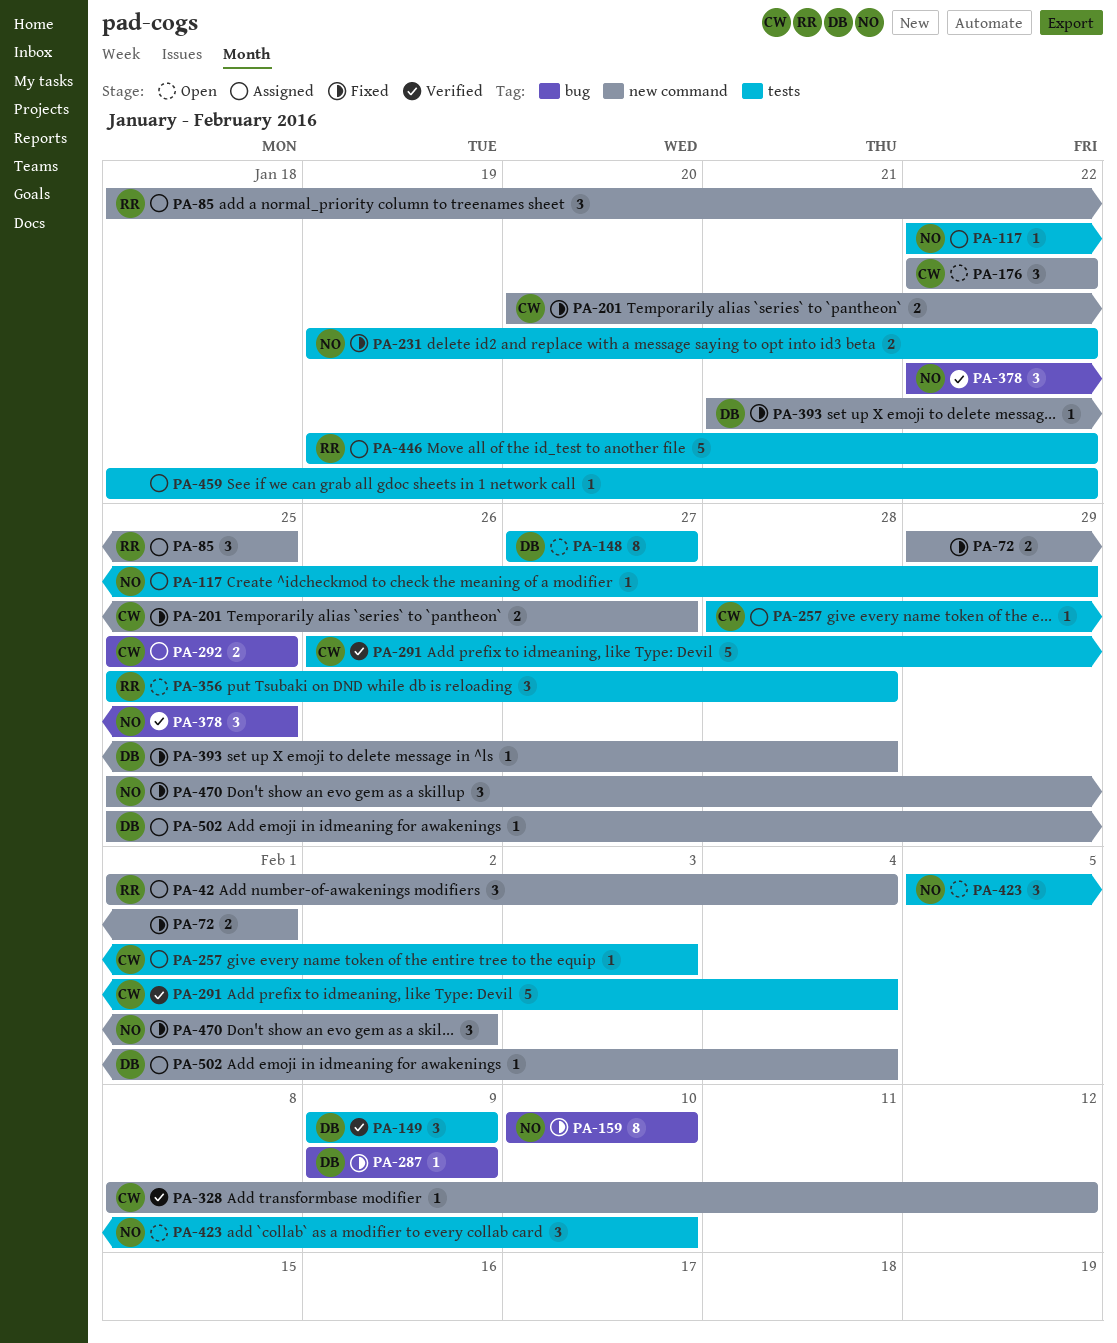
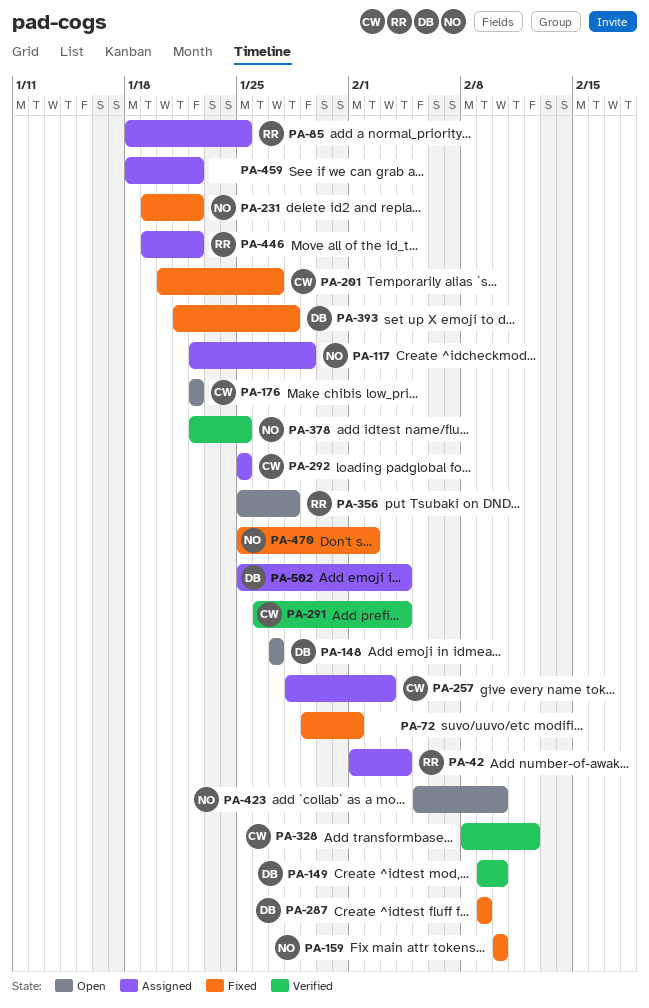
PA-149, due: Feb 9 -> Feb 10

